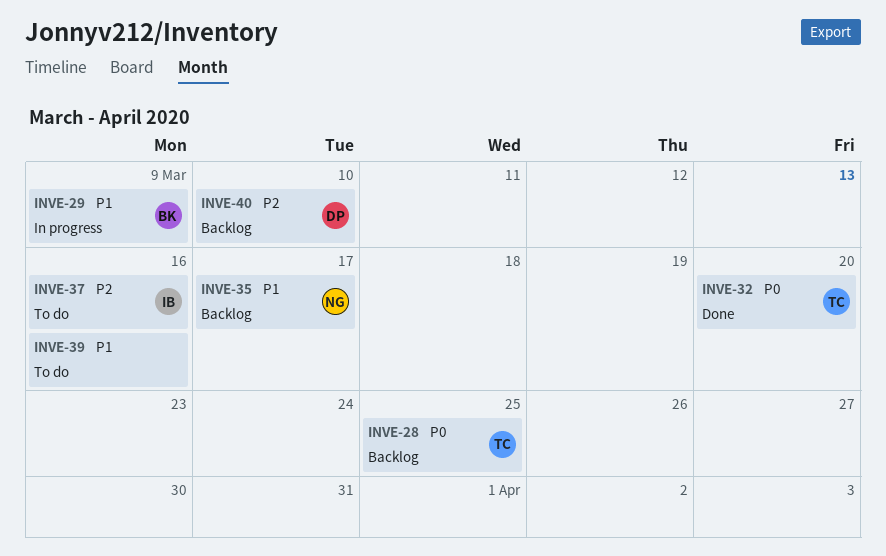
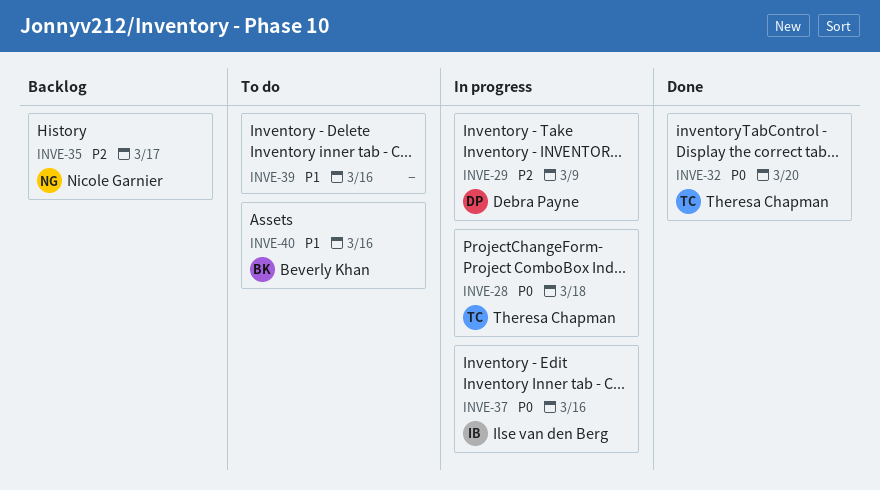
INVE-28, status: Backlog -> In progress
INVE-28, due: Mar 25 -> Mar 18
INVE-29, owner: Beverly Khan -> Debra Payne
INVE-29, priority: P1 -> P2
INVE-35, priority: P1 -> P2
INVE-37, status: To do -> In progress
INVE-37, priority: P2 -> P0
INVE-40, status: Backlog -> To do
INVE-40, owner: Debra Payne -> Beverly Khan
INVE-40, priority: P2 -> P1
INVE-40, due: Mar 10 -> Mar 16

